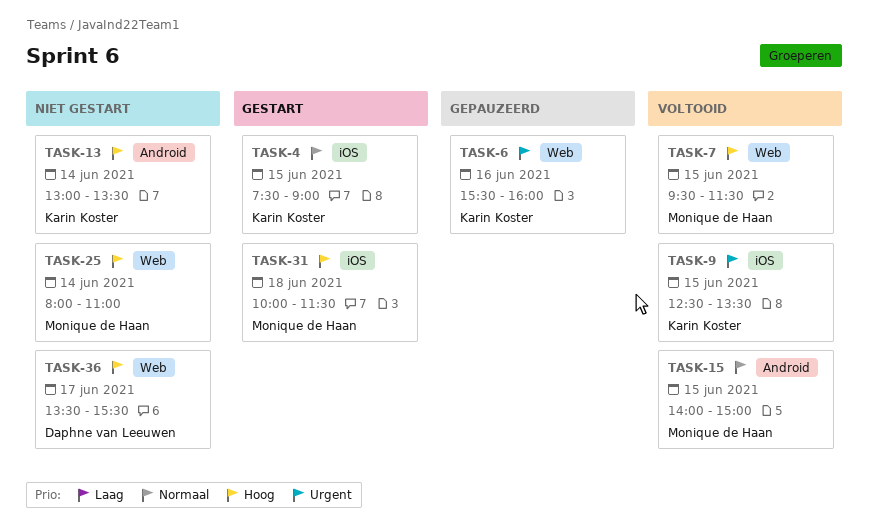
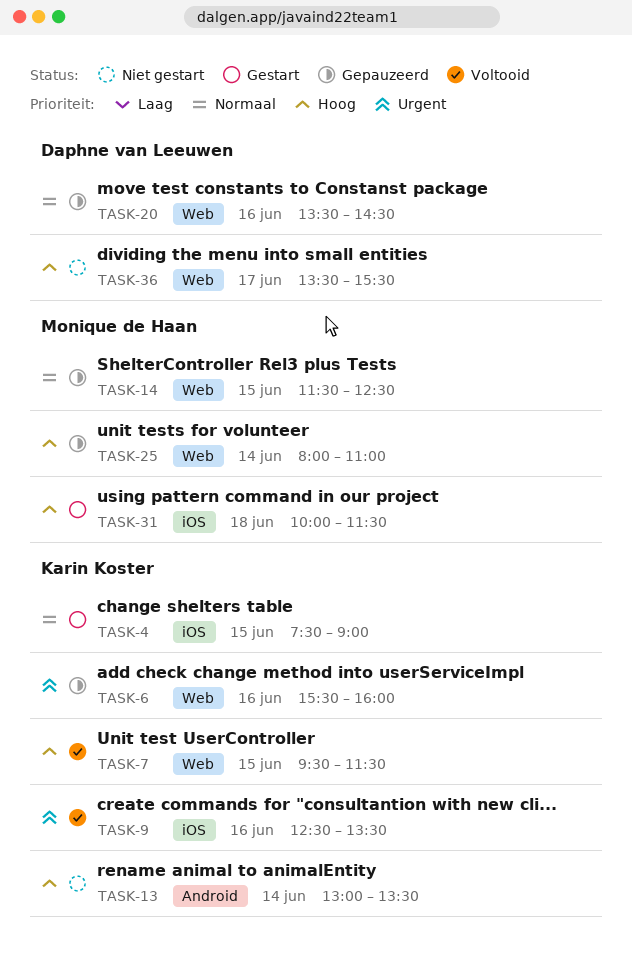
TASK-7, owner: Monique de Haan -> Karin Koster
TASK-9, day: Jun 15 -> Jun 16
TASK-14: none -> present
TASK-15: present -> none
TASK-20: none -> present
TASK-25, status: Niet gestart -> Gepauzeerd

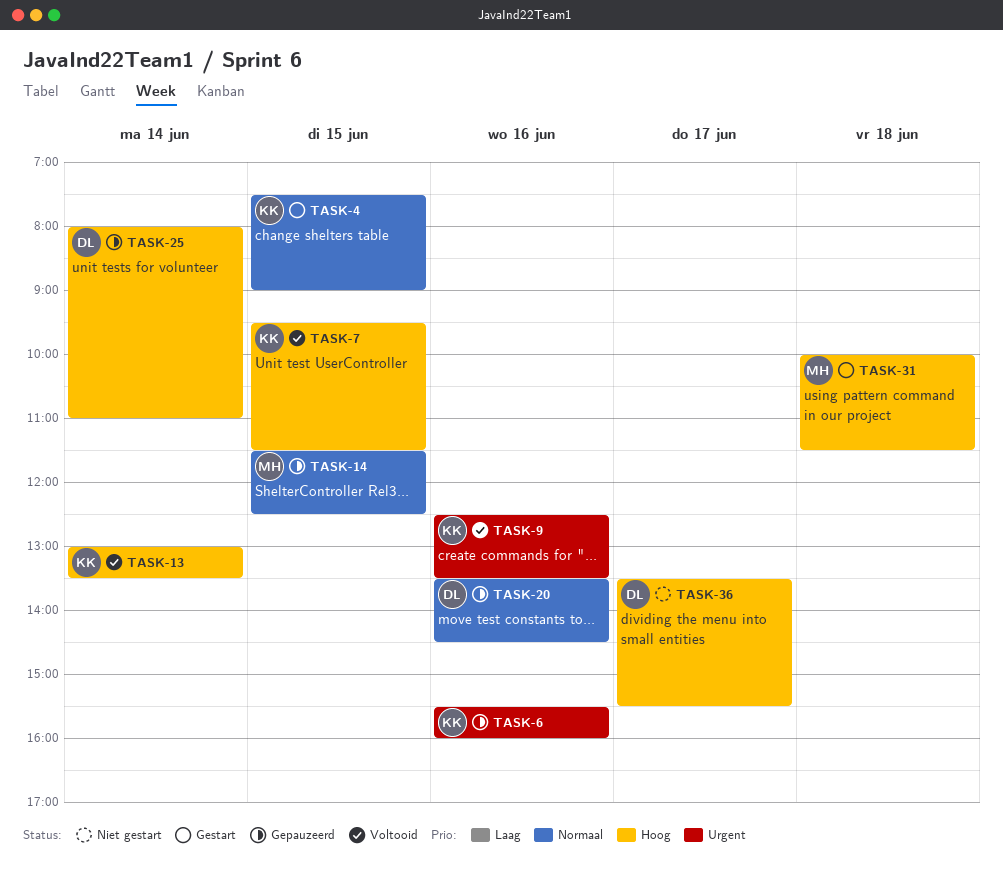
TASK-13, status: Niet gestart -> Voltooid
TASK-25, owner: Monique de Haan -> Daphne van Leeuwen

